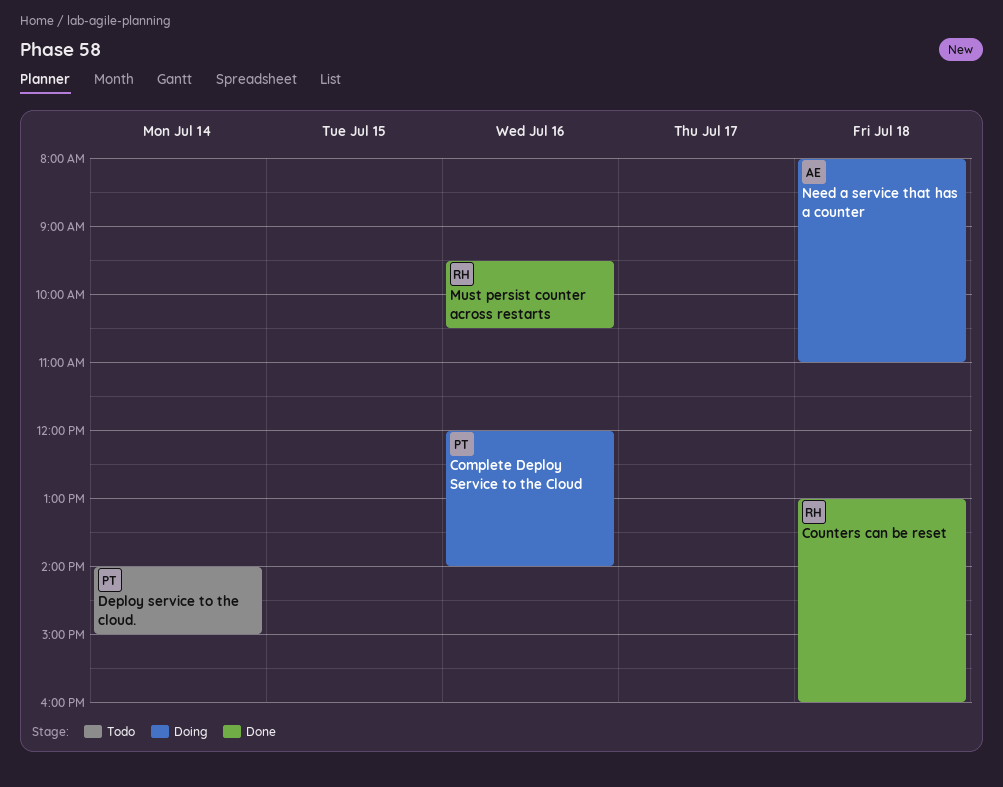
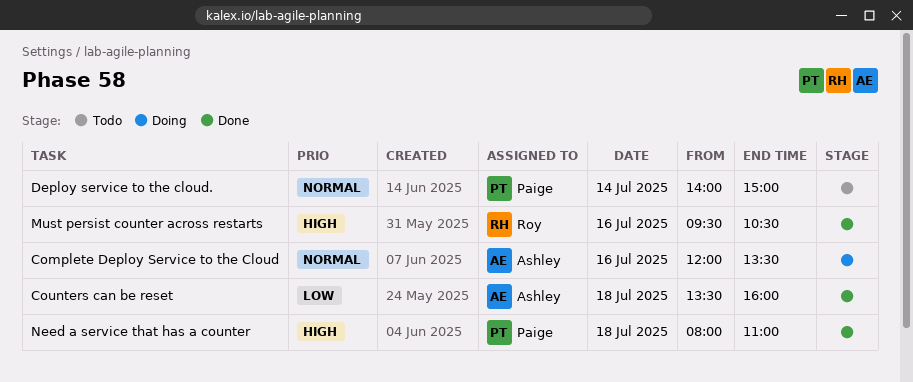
Complete Deploy Service to the Cloud, owner: Paige -> Ashley
Complete Deploy Service to the Cloud, ends: 14:00 -> 13:30
Counters can be reset, owner: Roy -> Ashley
Counters can be reset, begins: 13:00 -> 13:30
Need a service that has a counter, status: Doing -> Done
Need a service that has a counter, owner: Ashley -> Paige

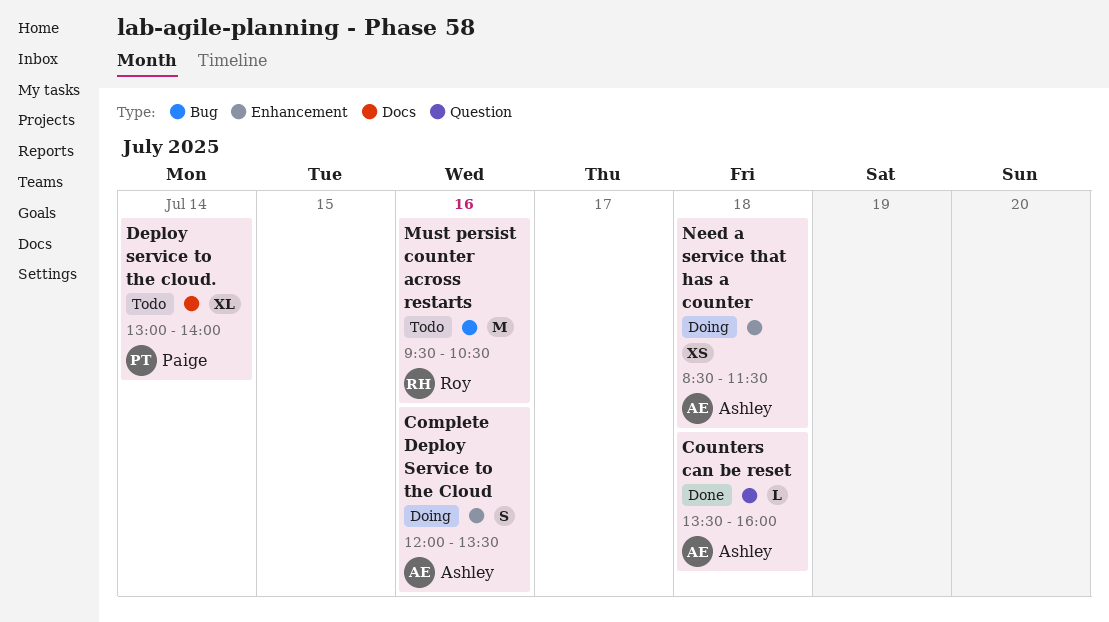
Deploy service to the cloud., begins: 14:00 -> 13:00
Deploy service to the cloud., ends: 15:00 -> 14:00
Must persist counter across restarts, status: Done -> Todo
Need a service that has a counter, status: Done -> Doing
Need a service that has a counter, owner: Paige -> Ashley
Need a service that has a counter, begins: 08:00 -> 08:30
Need a service that has a counter, ends: 11:00 -> 11:30

